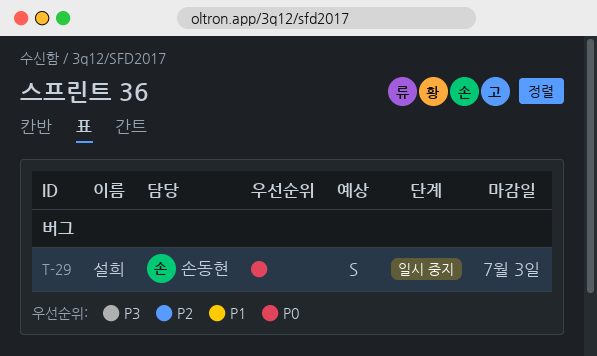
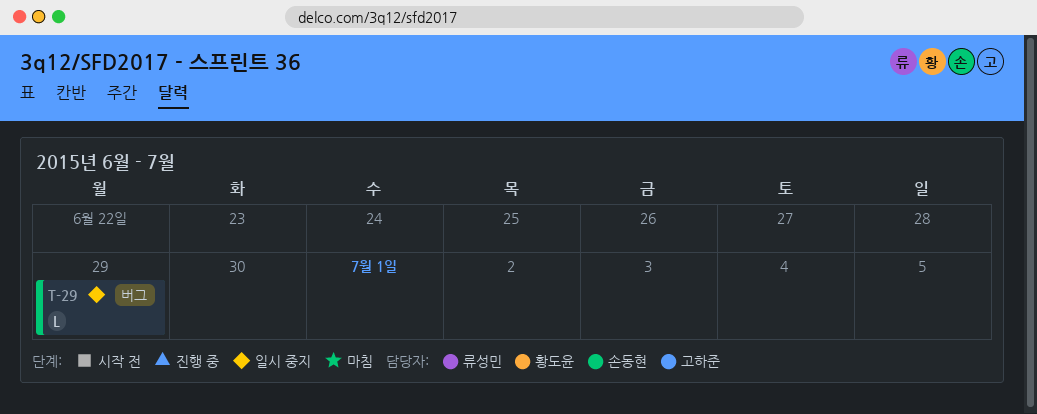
T-29, estimate: S -> L
T-29, due: Jul 3 -> Jun 29

